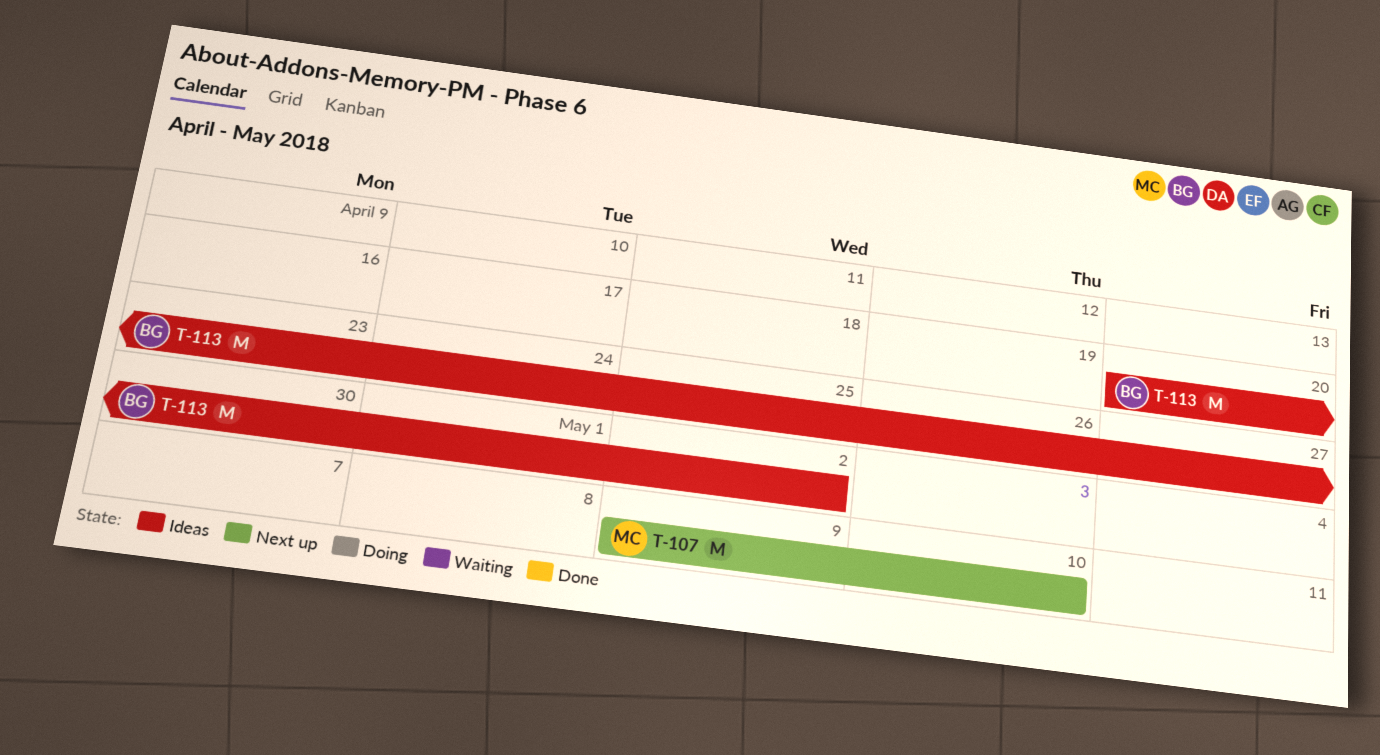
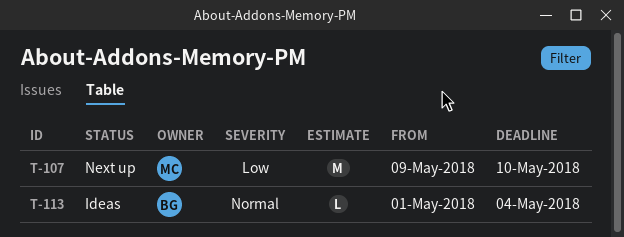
T-113, estimate: M -> L
T-113, start: Apr 20 -> May 1
T-113, due: May 2 -> May 4

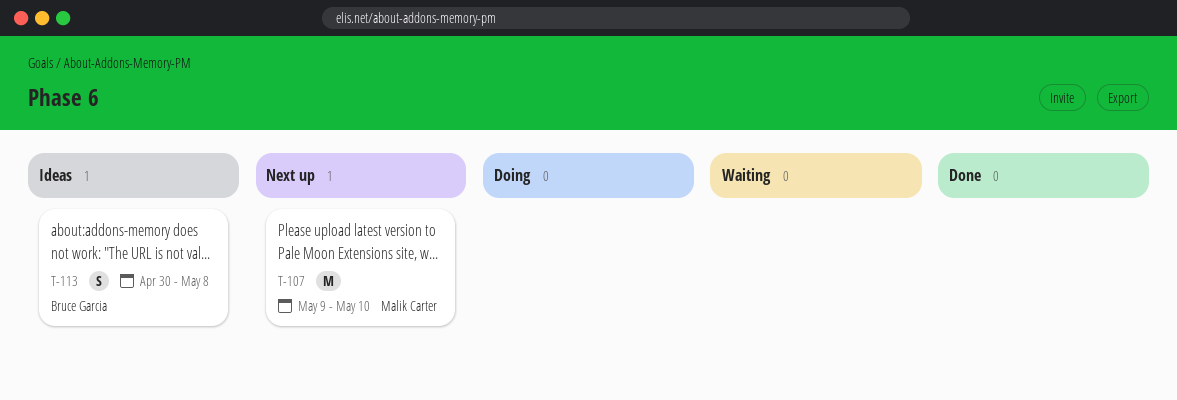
T-113, estimate: L -> S
T-113, start: May 1 -> Apr 30
T-113, due: May 4 -> May 8

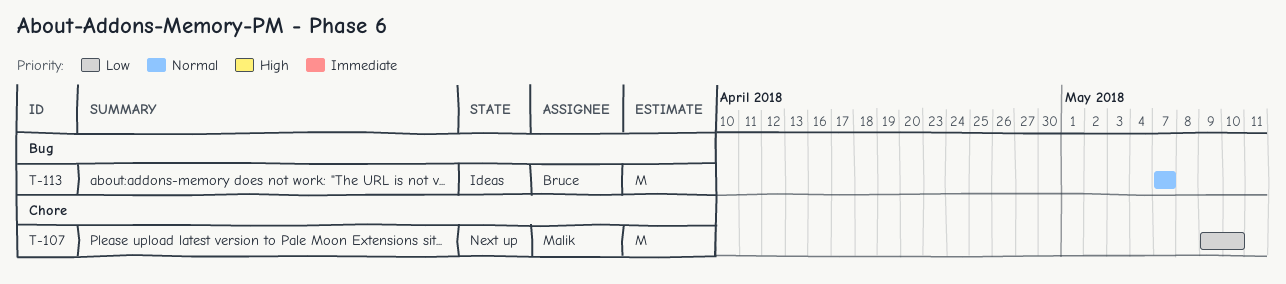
T-113, estimate: S -> M
T-113, start: Apr 30 -> May 7
T-113, due: May 8 -> May 7

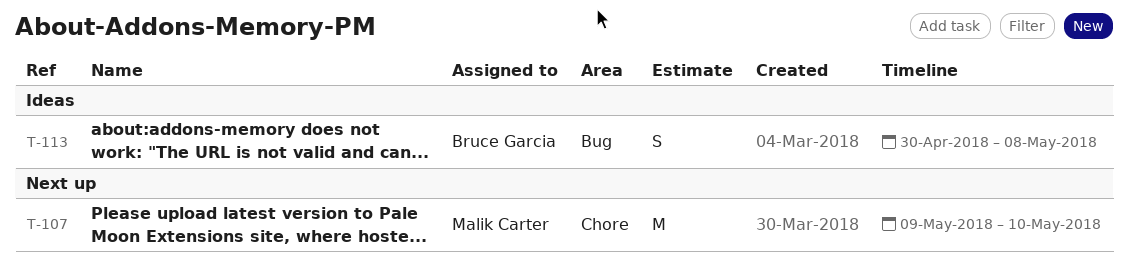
T-113, estimate: M -> S
T-113, start: May 7 -> Apr 30
T-113, due: May 7 -> May 8

